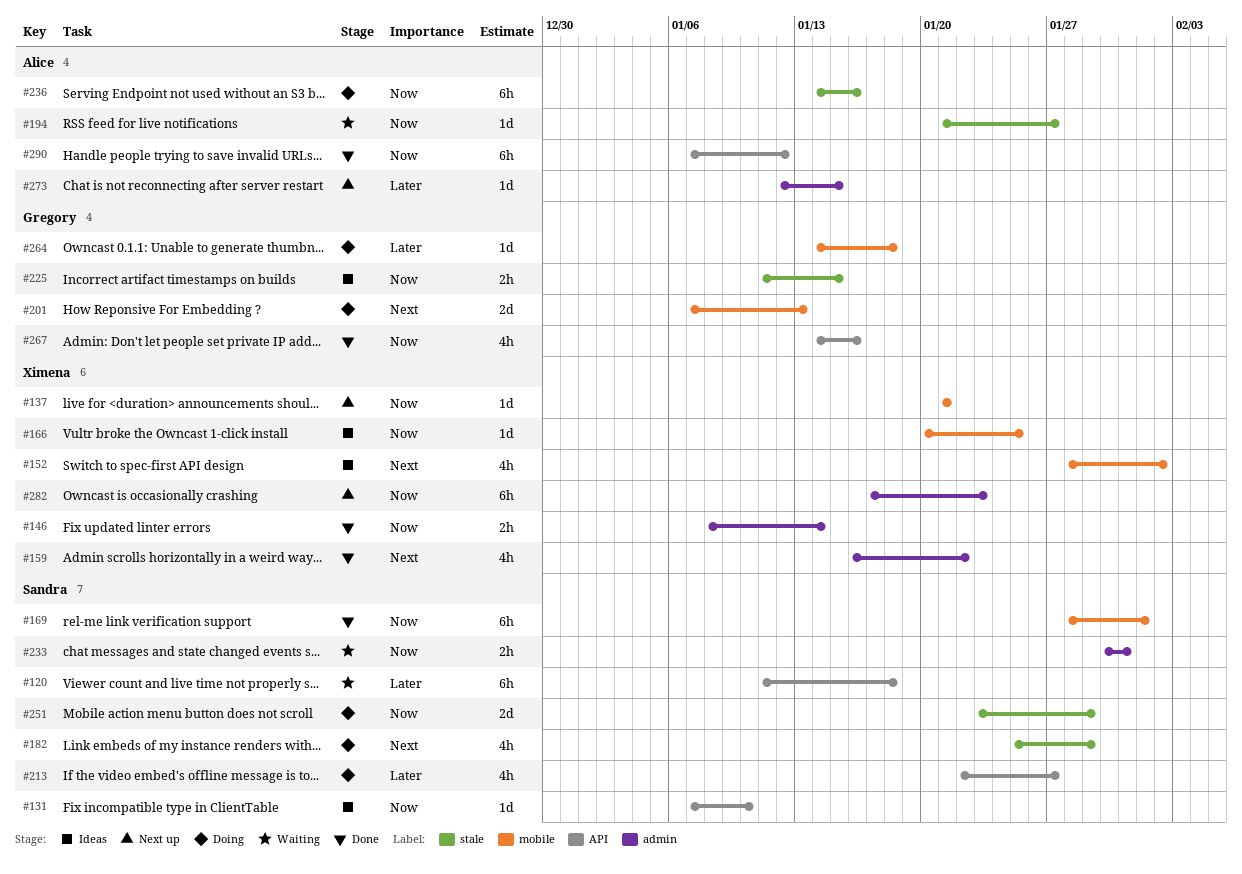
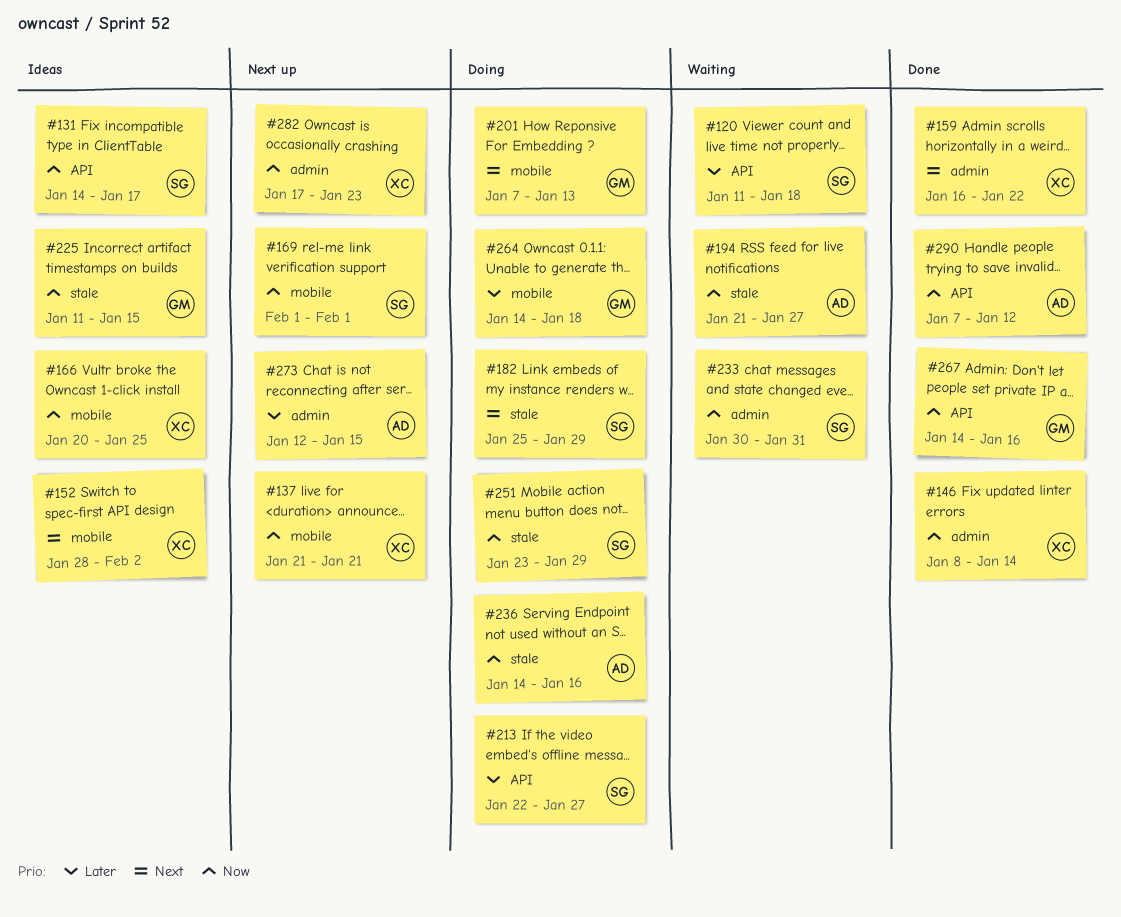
#131, start: Jan 7 -> Jan 14
#131, due: Jan 10 -> Jan 17
#169, status: Done -> Next up
#169, start: Jan 28 -> Feb 1

